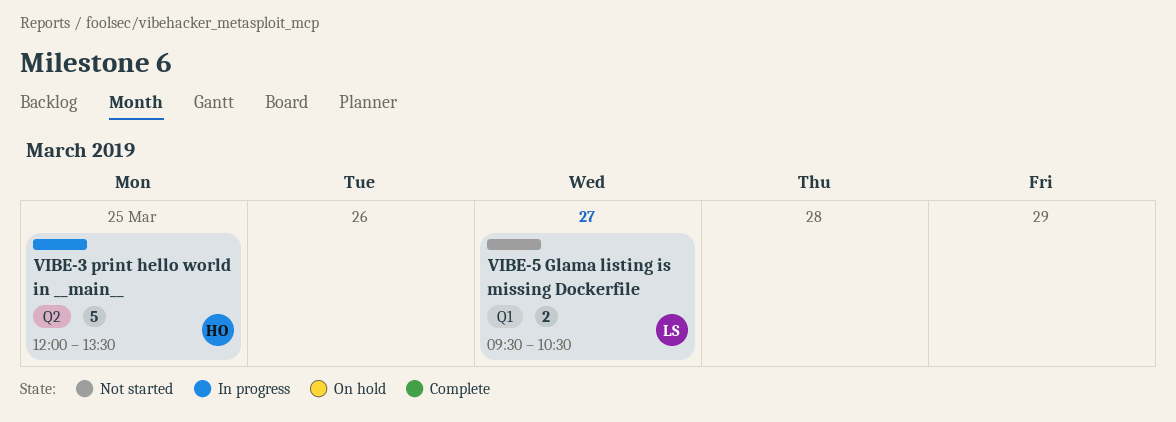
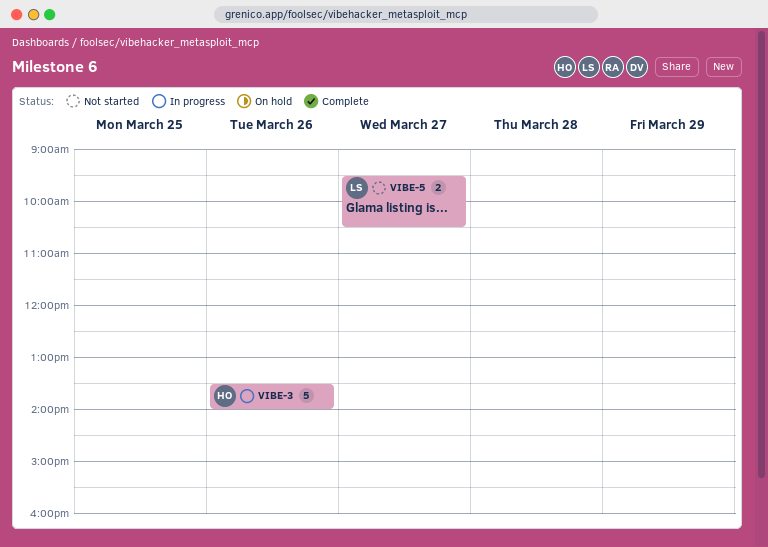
VIBE-3, day: Mar 25 -> Mar 26
VIBE-3, begins: 12:00 -> 13:30
VIBE-3, ends: 13:30 -> 14:00

